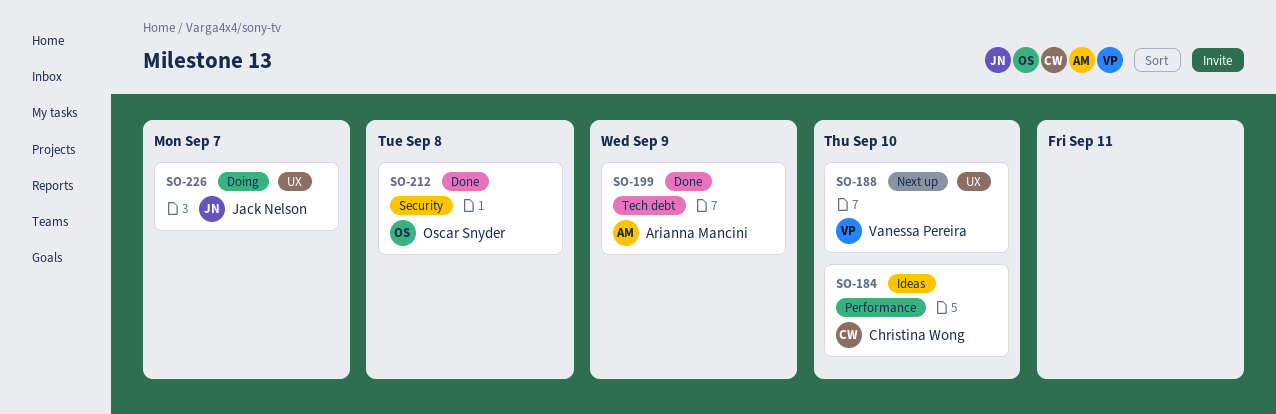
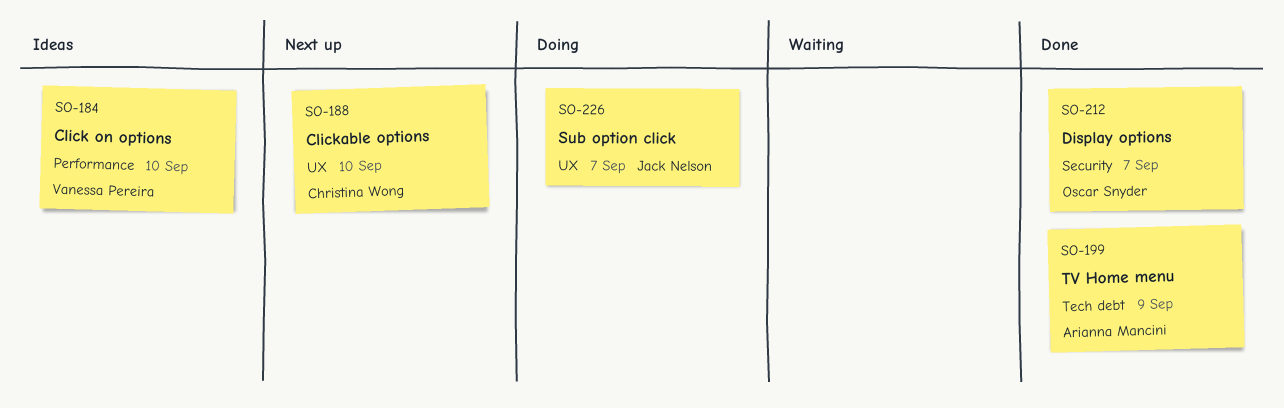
SO-184, owner: Christina Wong -> Vanessa Pereira
SO-188, owner: Vanessa Pereira -> Christina Wong
SO-212, due: Sep 8 -> Sep 7

